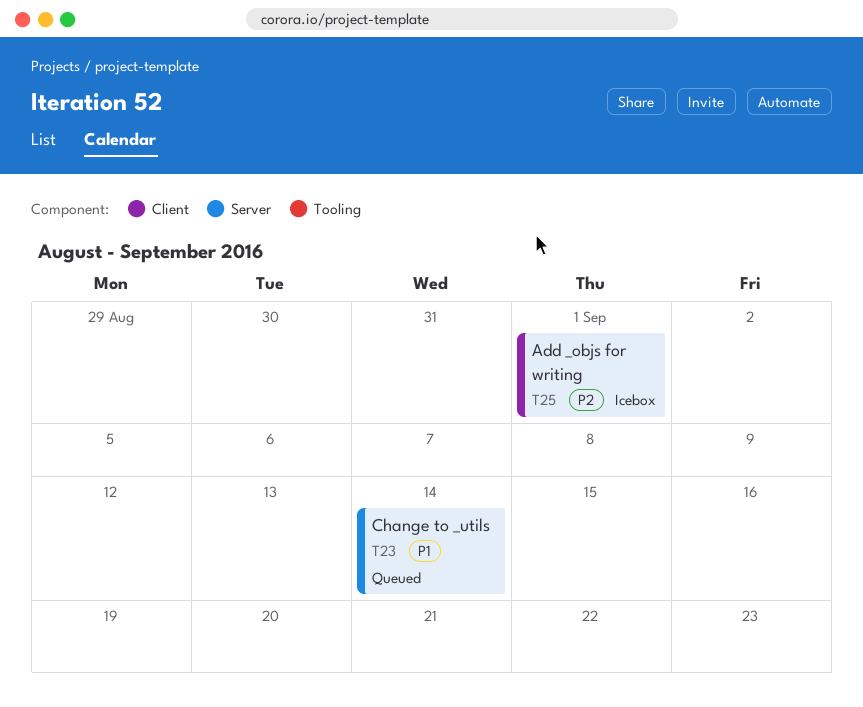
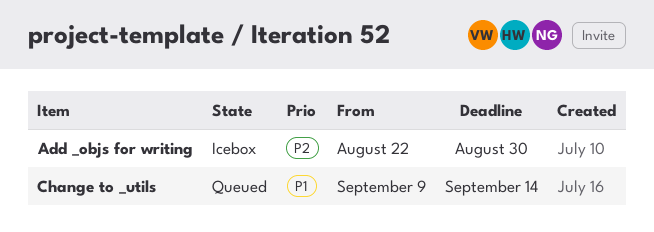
Add _objs for writing, due: Sep 1 -> Aug 30

